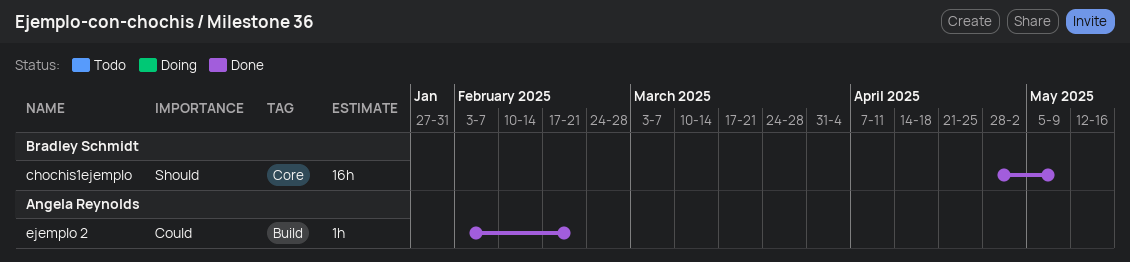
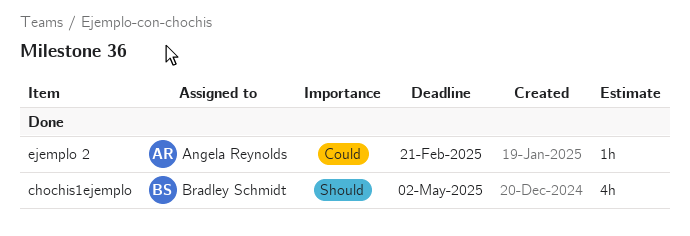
chochis1ejemplo, estimate: 16h -> 4h
chochis1ejemplo, due: May 9 -> May 2

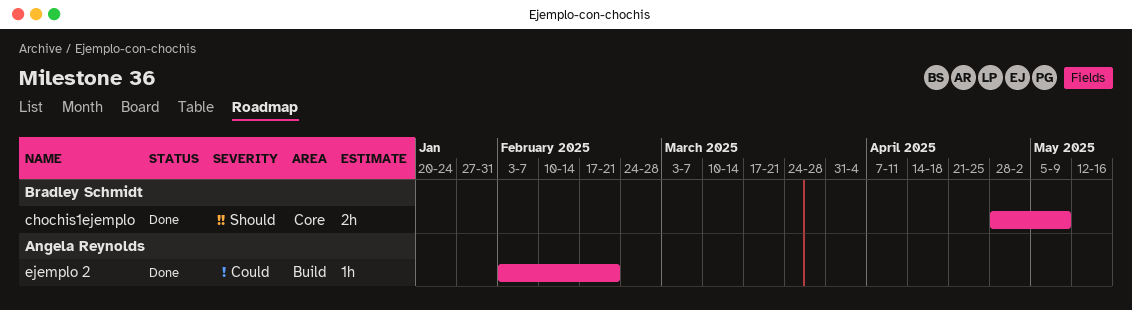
chochis1ejemplo, estimate: 4h -> 2h
chochis1ejemplo, due: May 2 -> May 9

